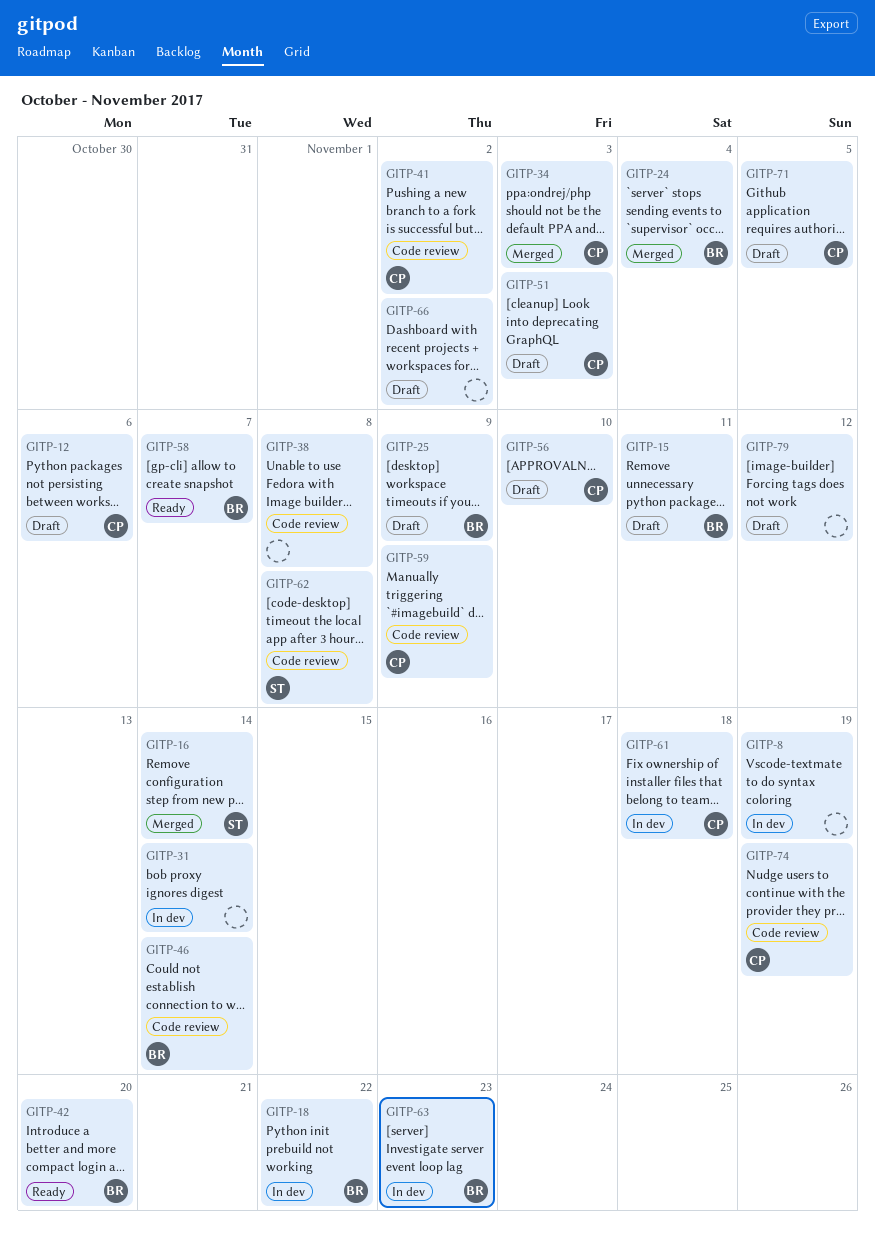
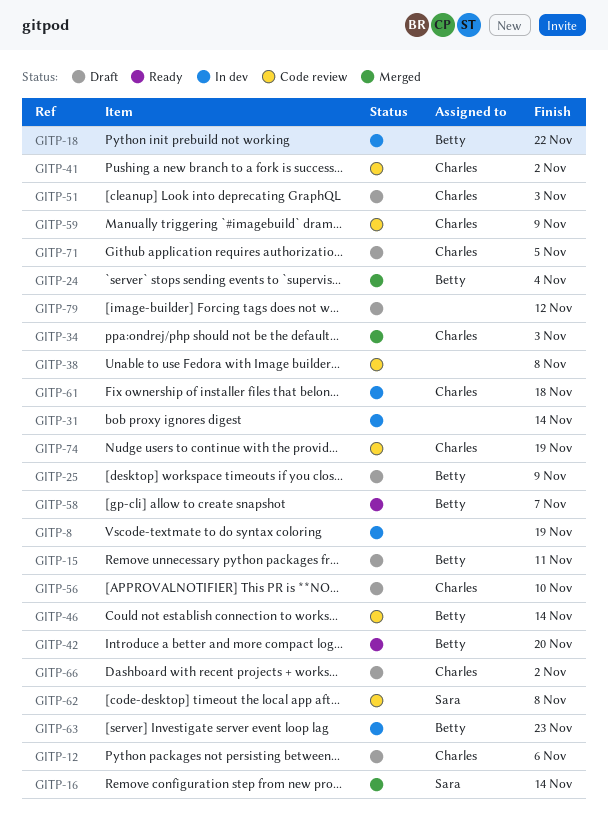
GITP-66, owner: none -> Charles

